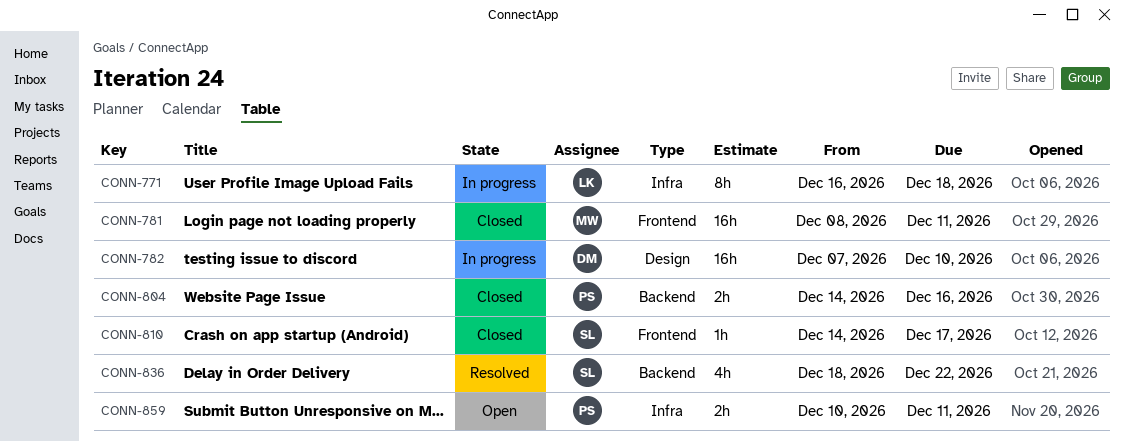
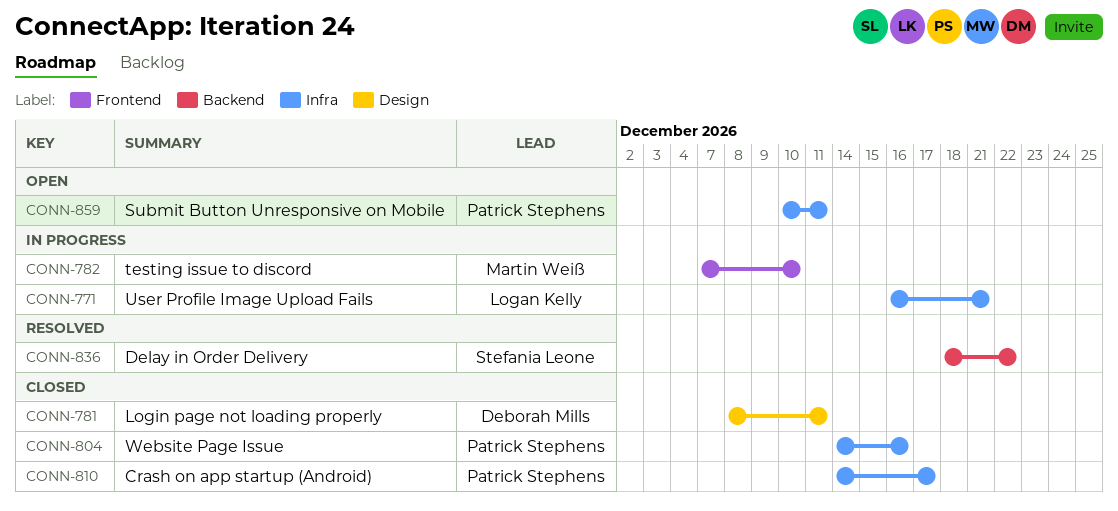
CONN-771, due: Dec 18 -> Dec 21
CONN-781, owner: Martin Weiß -> Deborah Mills
CONN-781, label: Frontend -> Design
CONN-782, owner: Deborah Mills -> Martin Weiß
CONN-782, label: Design -> Frontend
CONN-804, label: Backend -> Infra
CONN-810, owner: Stefania Leone -> Patrick Stephens
CONN-810, label: Frontend -> Infra

